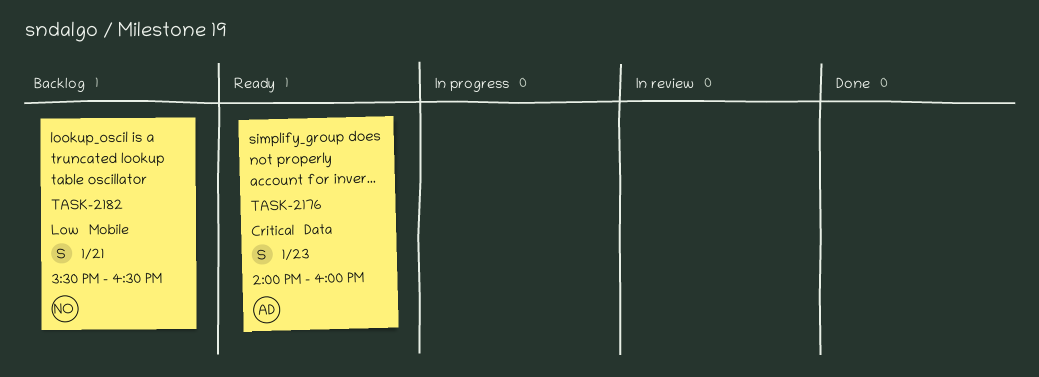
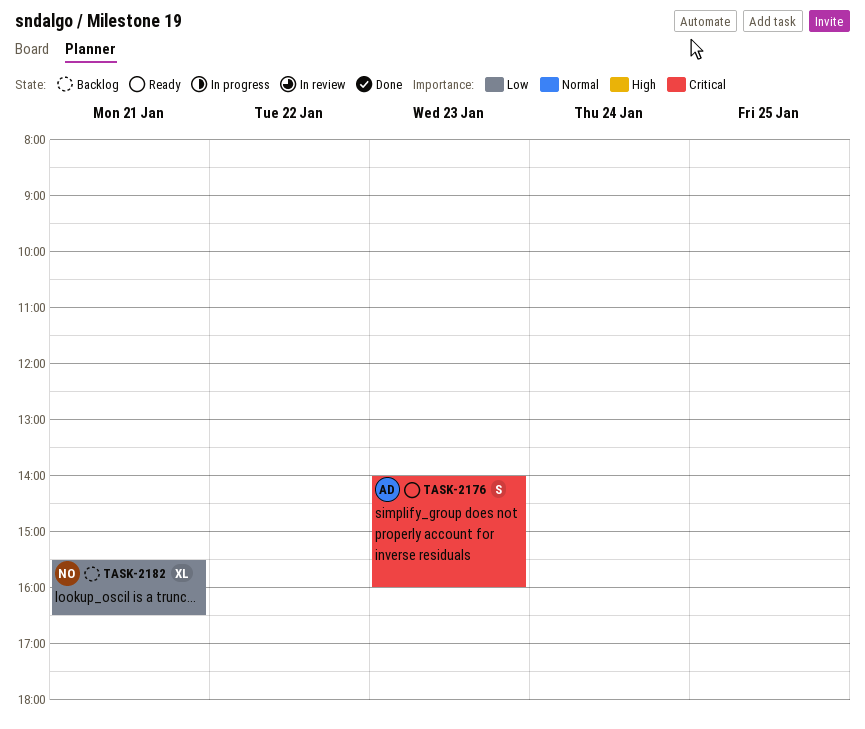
TASK-2182, estimate: S -> XL

